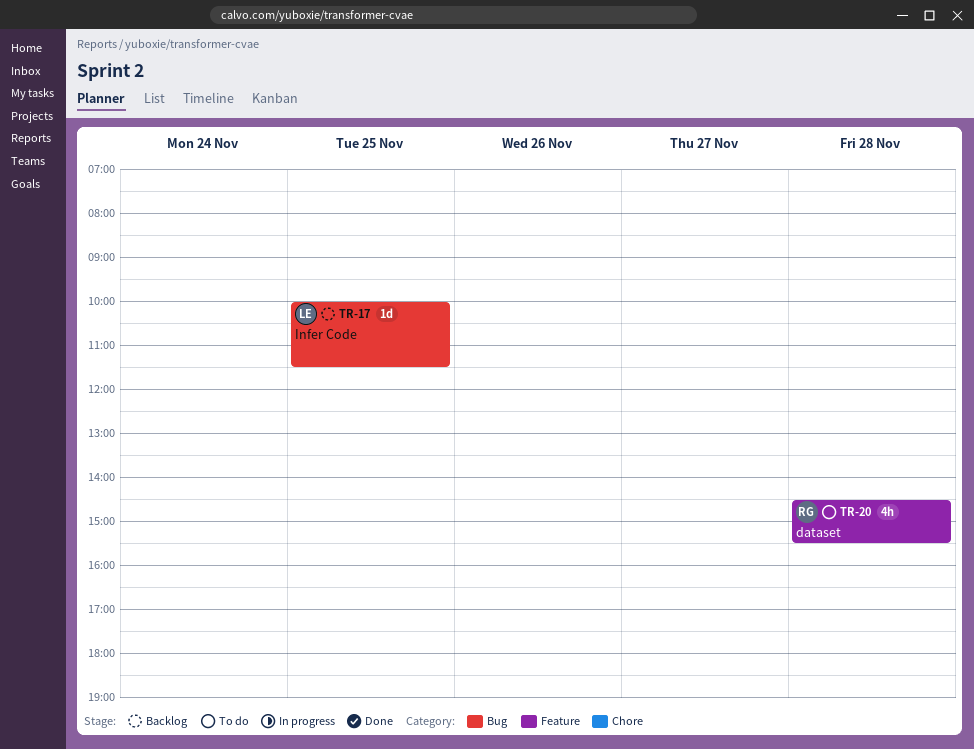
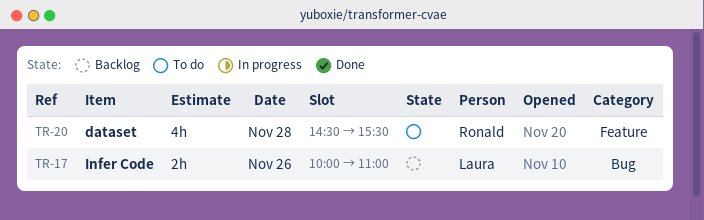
TR-17, estimate: 1d -> 2h
TR-17, day: Nov 25 -> Nov 26
TR-17, ends: 11:30 -> 11:00

